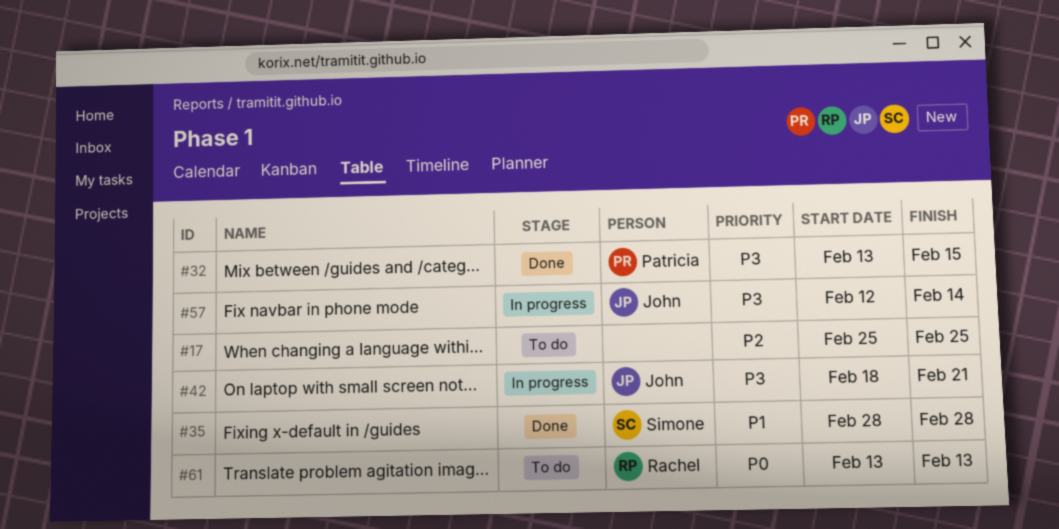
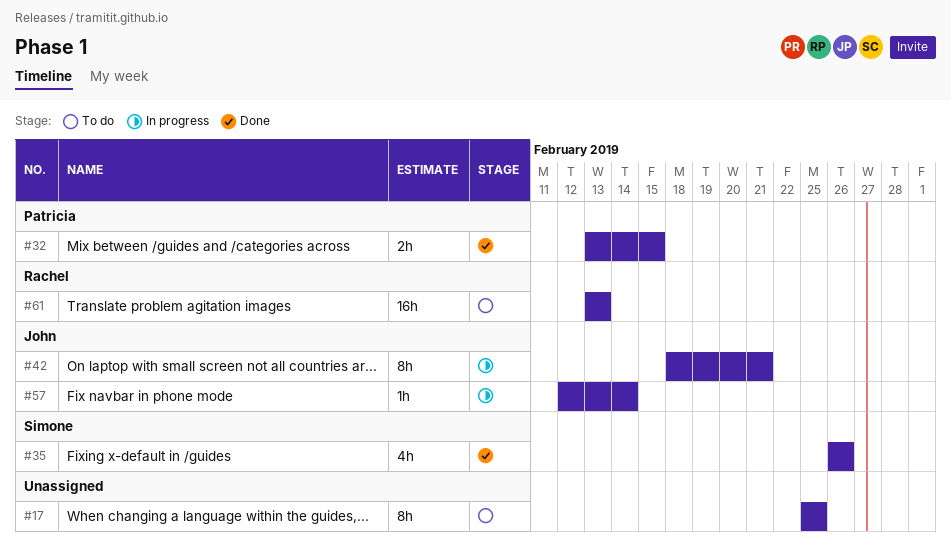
#35, start: Feb 28 -> Feb 26
#35, due: Feb 28 -> Feb 26

